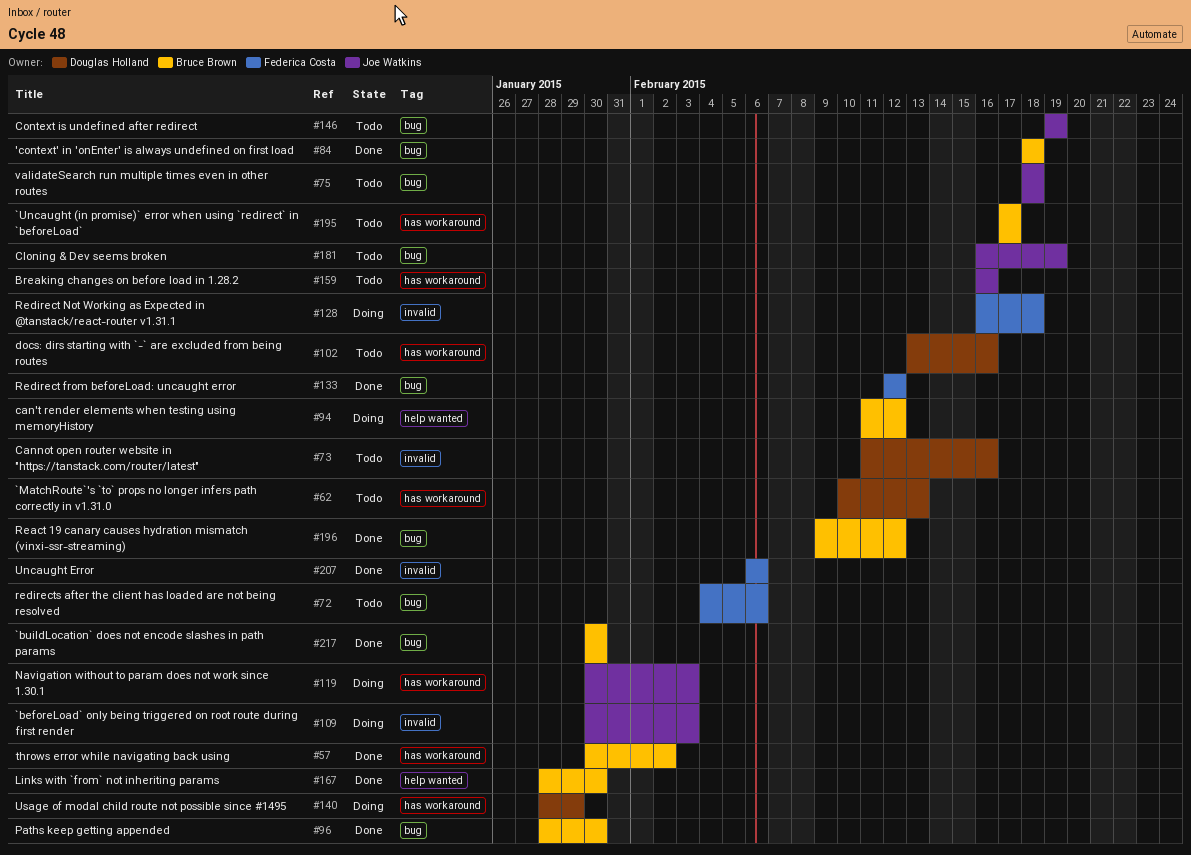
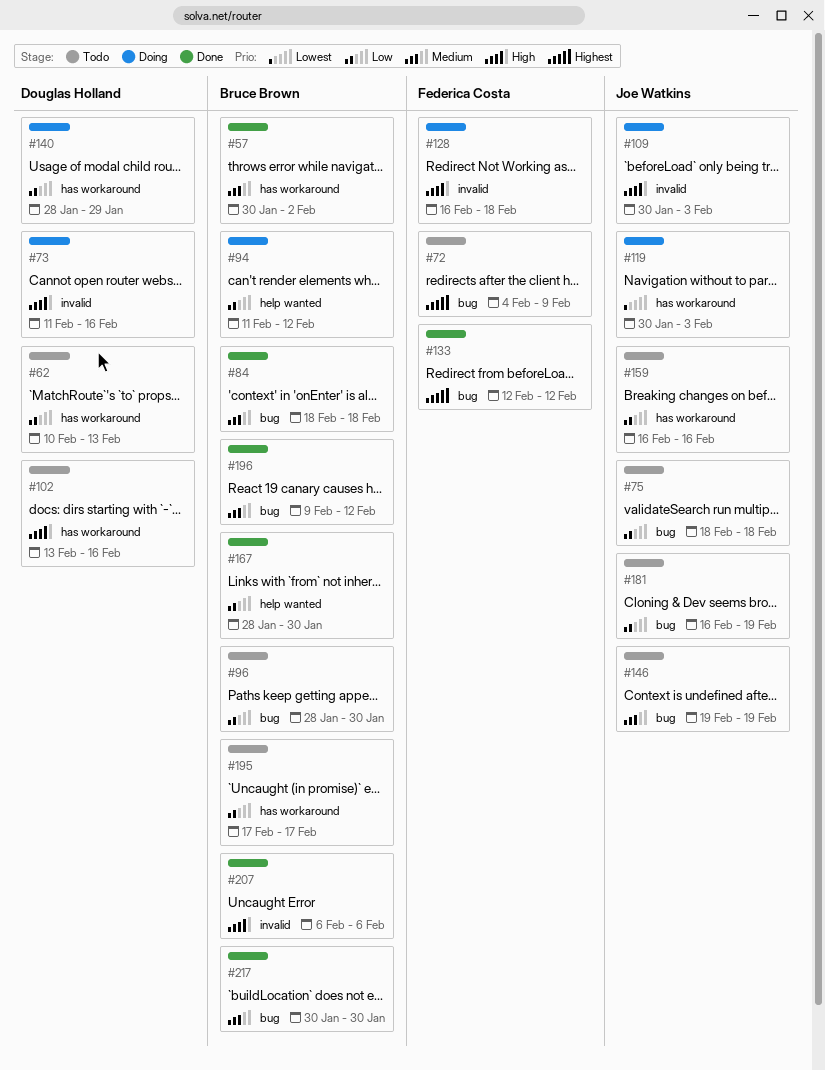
#72, due: Feb 6 -> Feb 9
#73, status: Todo -> Doing
#96, status: Done -> Todo
#207, owner: Federica Costa -> Bruce Brown

